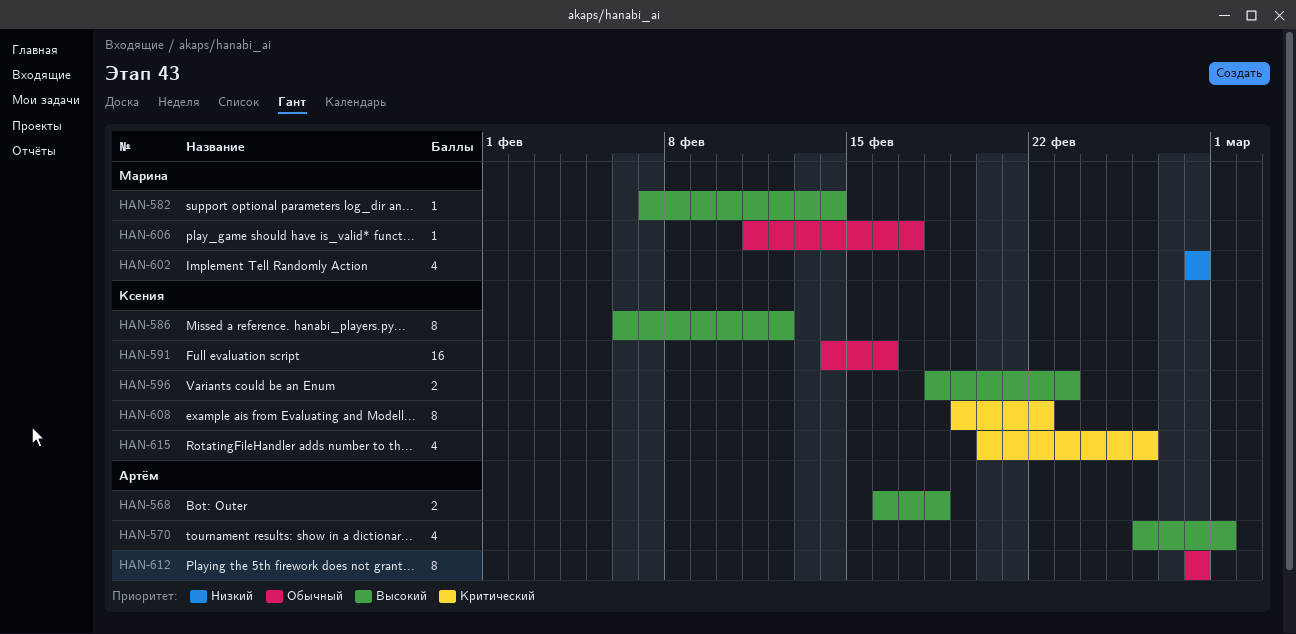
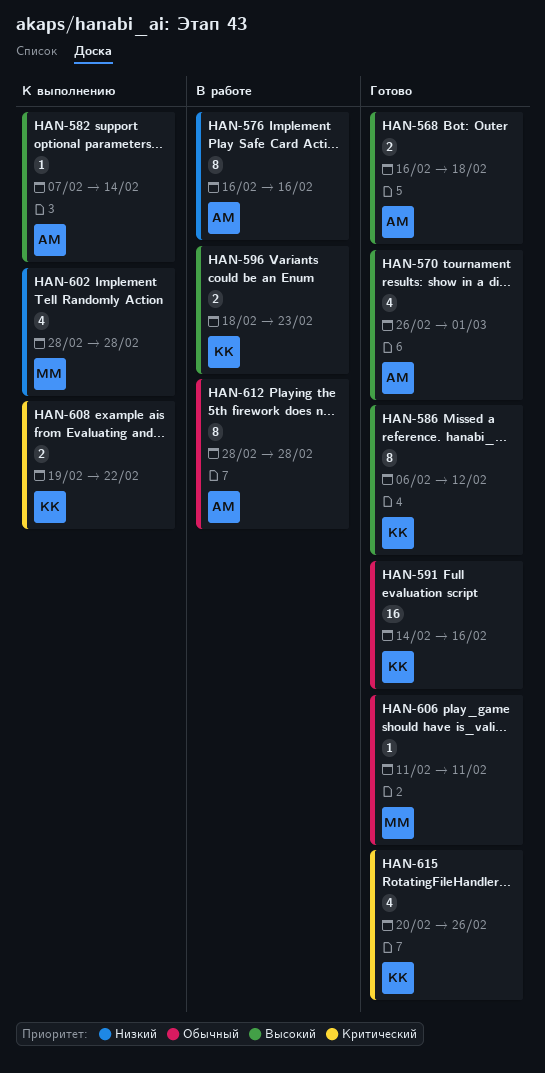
HAN-576: none -> present
HAN-582, owner: Марина -> Артём
HAN-606, due: Feb 17 -> Feb 11
HAN-608, estimate: 8 -> 2

